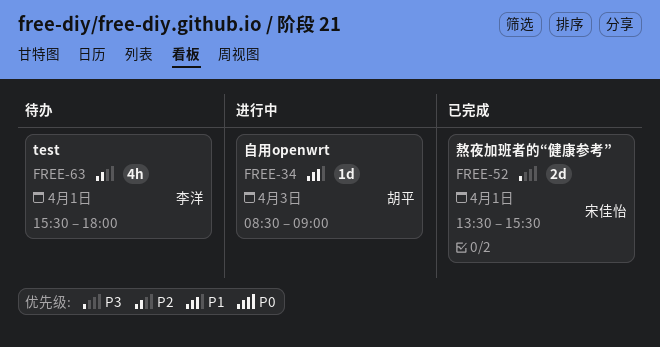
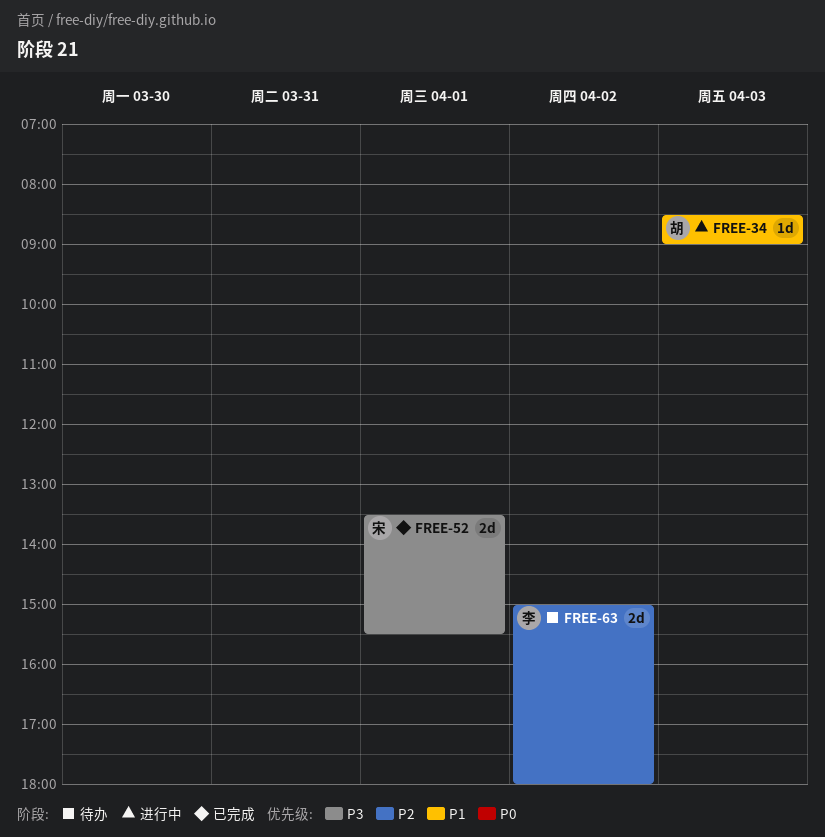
FREE-63, estimate: 4h -> 2d
FREE-63, day: Apr 1 -> Apr 2
FREE-63, begins: 15:30 -> 15:00

